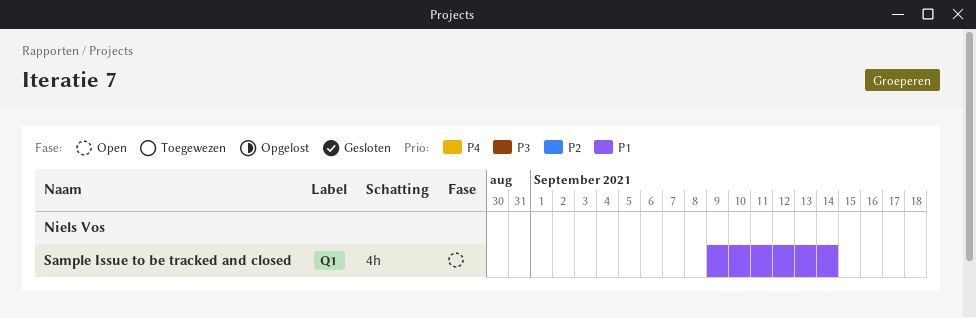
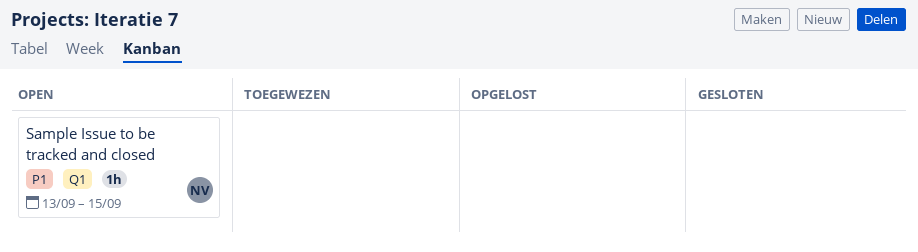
Sample Issue to be tracked and closed, estimate: 4h -> 1h
Sample Issue to be tracked and closed, start: Sep 9 -> Sep 13
Sample Issue to be tracked and closed, due: Sep 14 -> Sep 15

